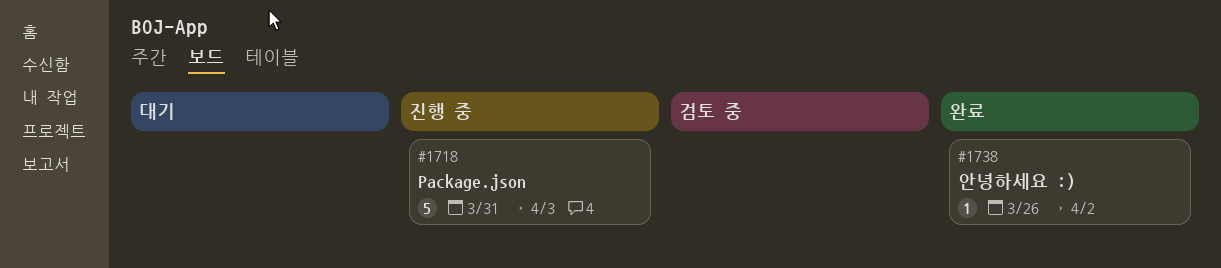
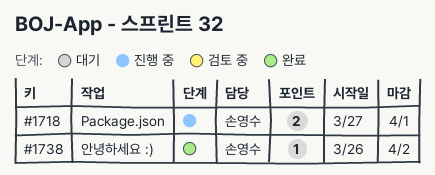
#1718, estimate: 5 -> 2
#1718, start: Mar 31 -> Mar 27
#1718, due: Apr 3 -> Apr 1

